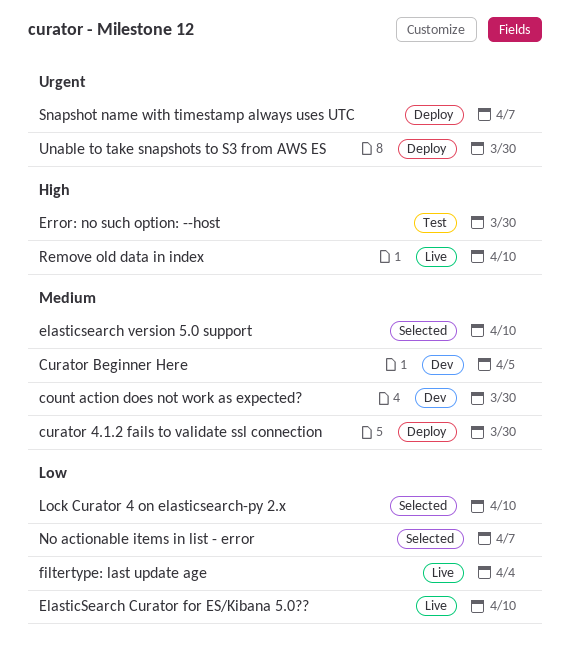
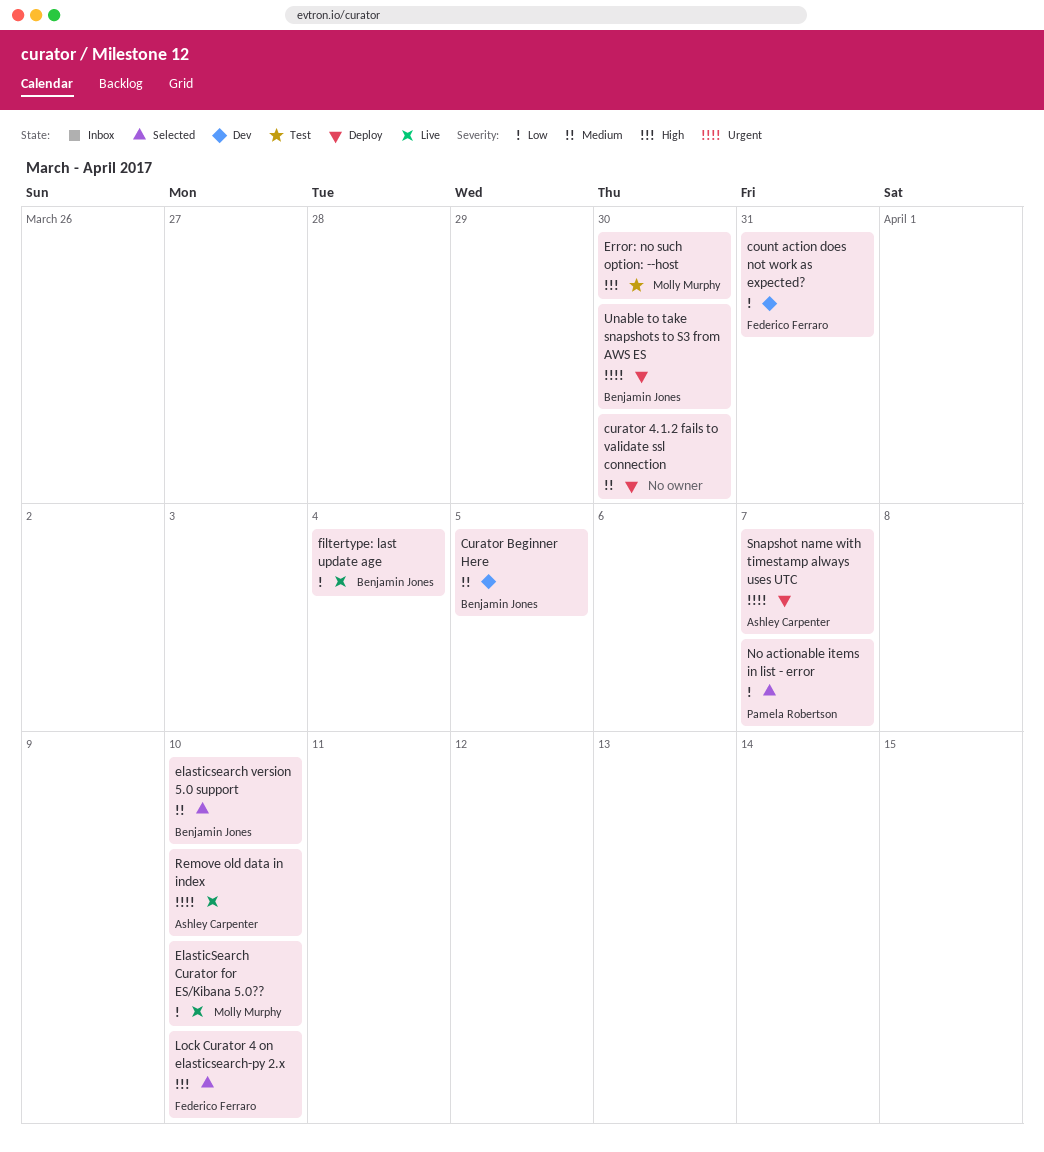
count action does not work as expected?, priority: Medium -> Low
count action does not work as expected?, due: Mar 30 -> Mar 31
Lock Curator 4 on elasticsearch-py 2.x, priority: Low -> High
Remove old data in index, priority: High -> Urgent

